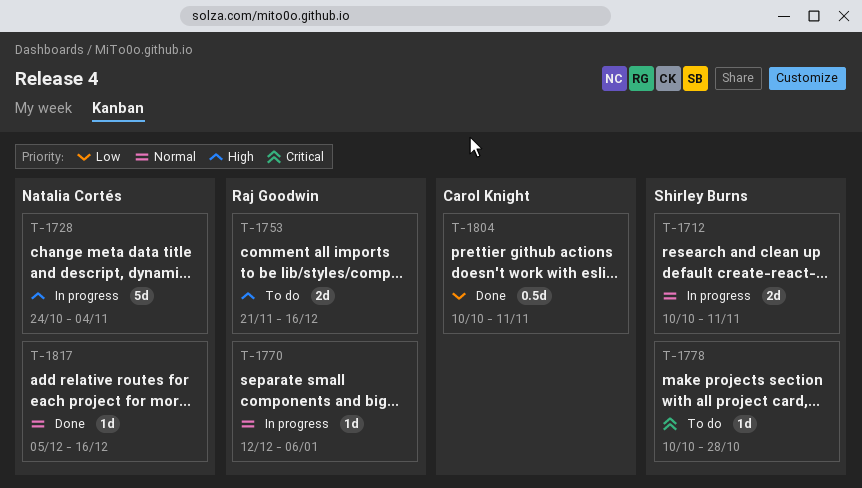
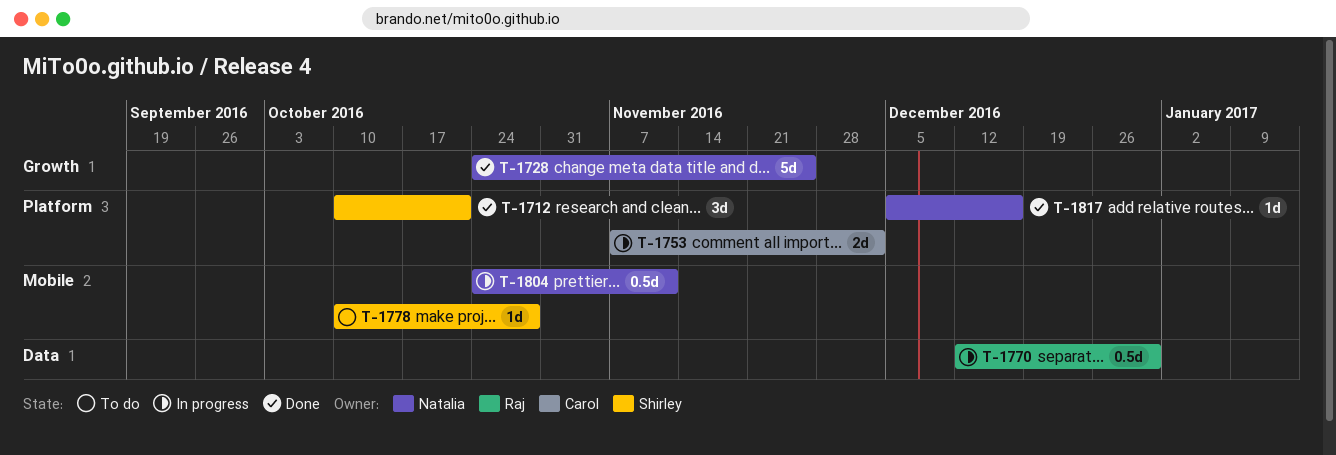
T-1712, status: In progress -> Done
T-1712, estimate: 2d -> 3d
T-1712, due: Nov 11 -> Oct 21
T-1728, status: In progress -> Done
T-1728, due: Nov 4 -> Nov 25
T-1753, status: To do -> In progress
T-1753, owner: Raj Goodwin -> Carol Knight
T-1753, start: Nov 21 -> Nov 7
T-1753, due: Dec 16 -> Dec 2
T-1770, estimate: 1d -> 0.5d
T-1770, due: Jan 6 -> Dec 30
T-1804, status: Done -> In progress
T-1804, owner: Carol Knight -> Natalia Cortés
T-1804, start: Oct 10 -> Oct 24

